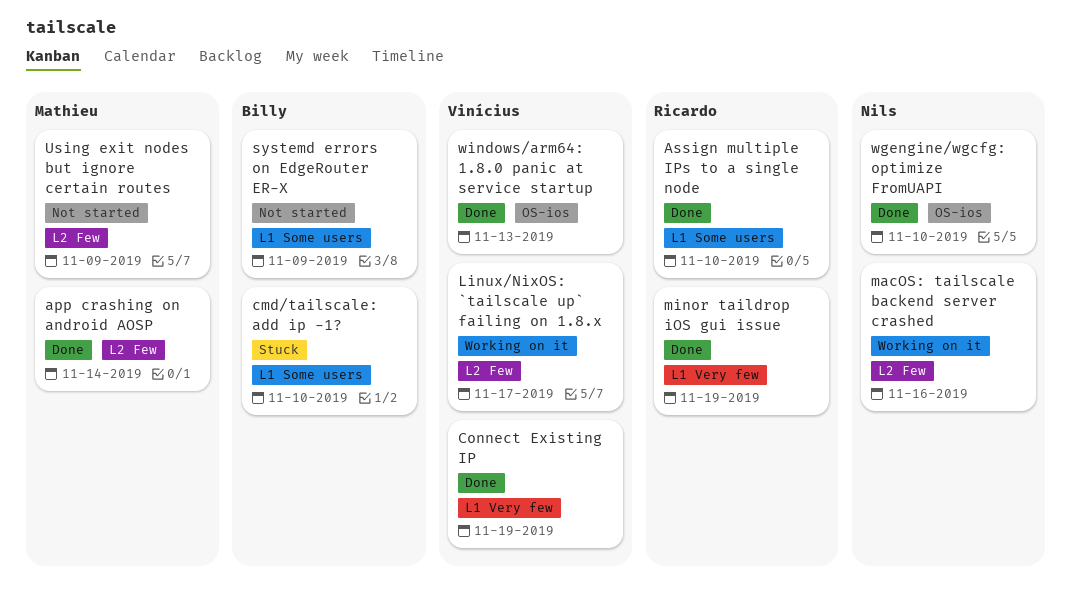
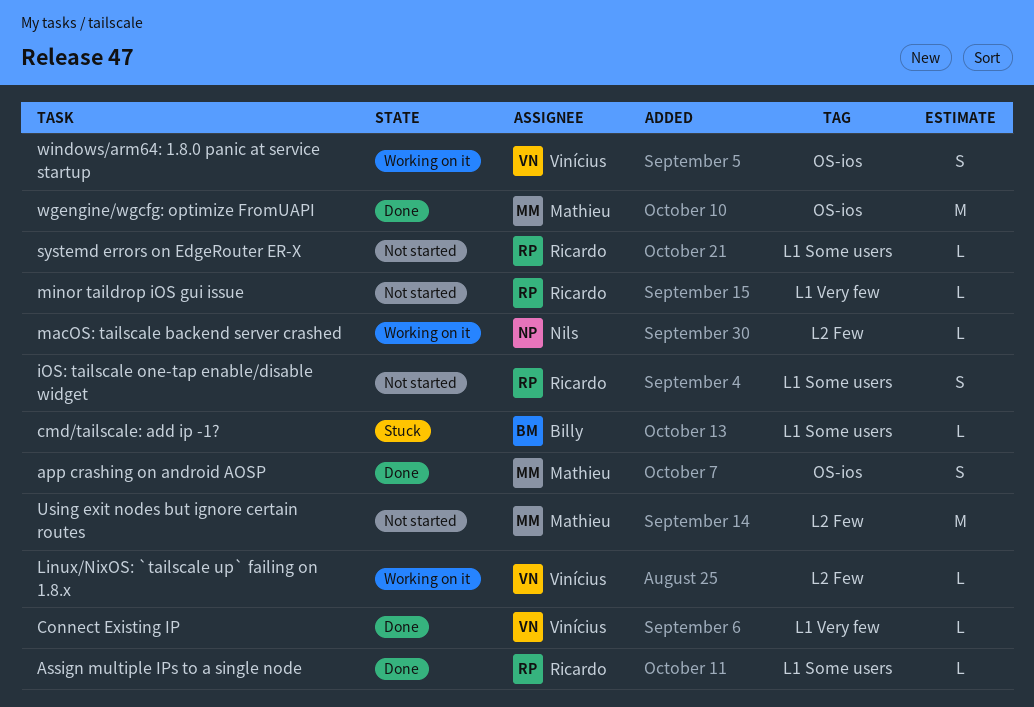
app crashing on android AOSP, label: L2 Few -> OS-ios
iOS: tailscale one-tap enable/disable widget: none -> present
minor taildrop iOS gui issue, status: Done -> Not started
systemd errors on EdgeRouter ER-X, owner: Billy -> Ricardo
wgengine/wgcfg: optimize FromUAPI, owner: Nils -> Mathieu
windows/arm64: 1.8.0 panic at service startup, status: Done -> Working on it

